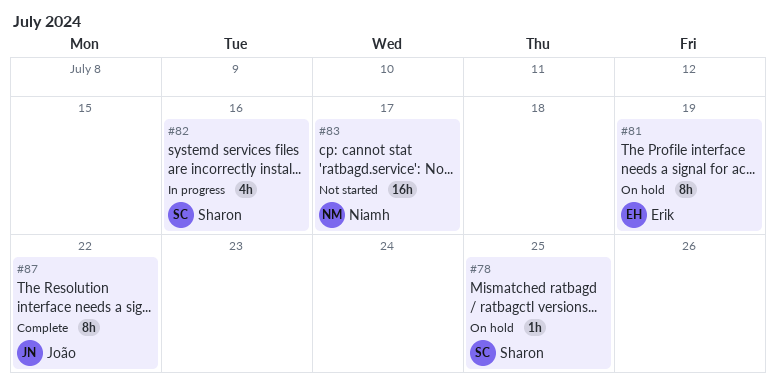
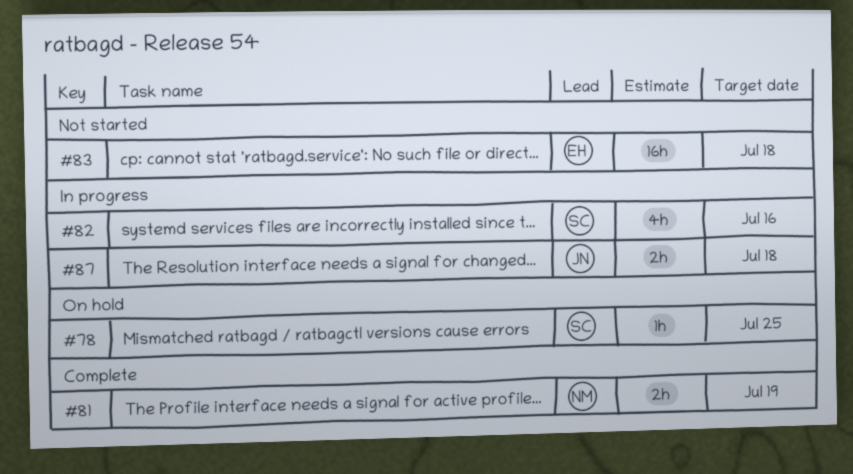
#81, status: On hold -> Complete
#81, owner: Erik -> Niamh
#81, estimate: 8h -> 2h
#83, owner: Niamh -> Erik
#83, due: Jul 17 -> Jul 18
#87, status: Complete -> In progress
#87, estimate: 8h -> 2h
#87, due: Jul 22 -> Jul 18

